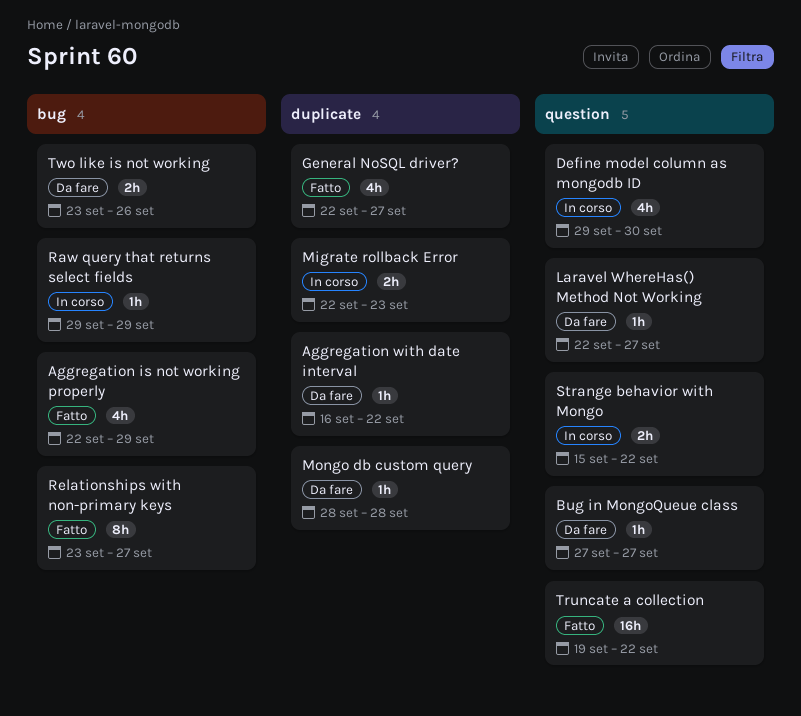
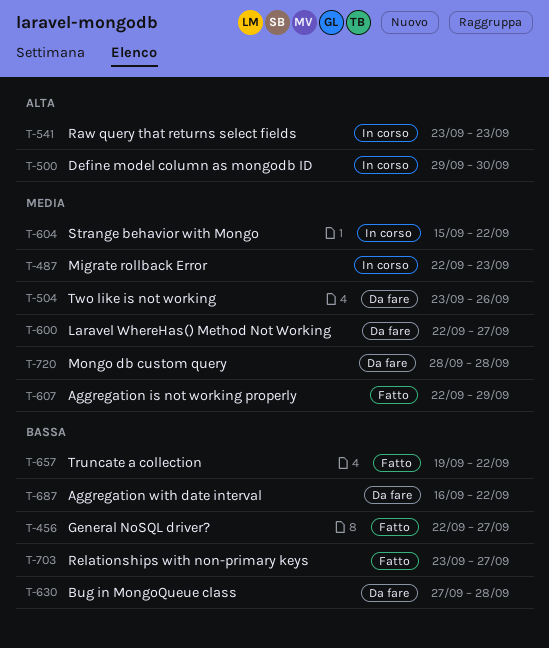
Bug in MongoQueue class, due: Sep 27 -> Sep 28
Raw query that returns select fields, start: Sep 29 -> Sep 23
Raw query that returns select fields, due: Sep 29 -> Sep 23

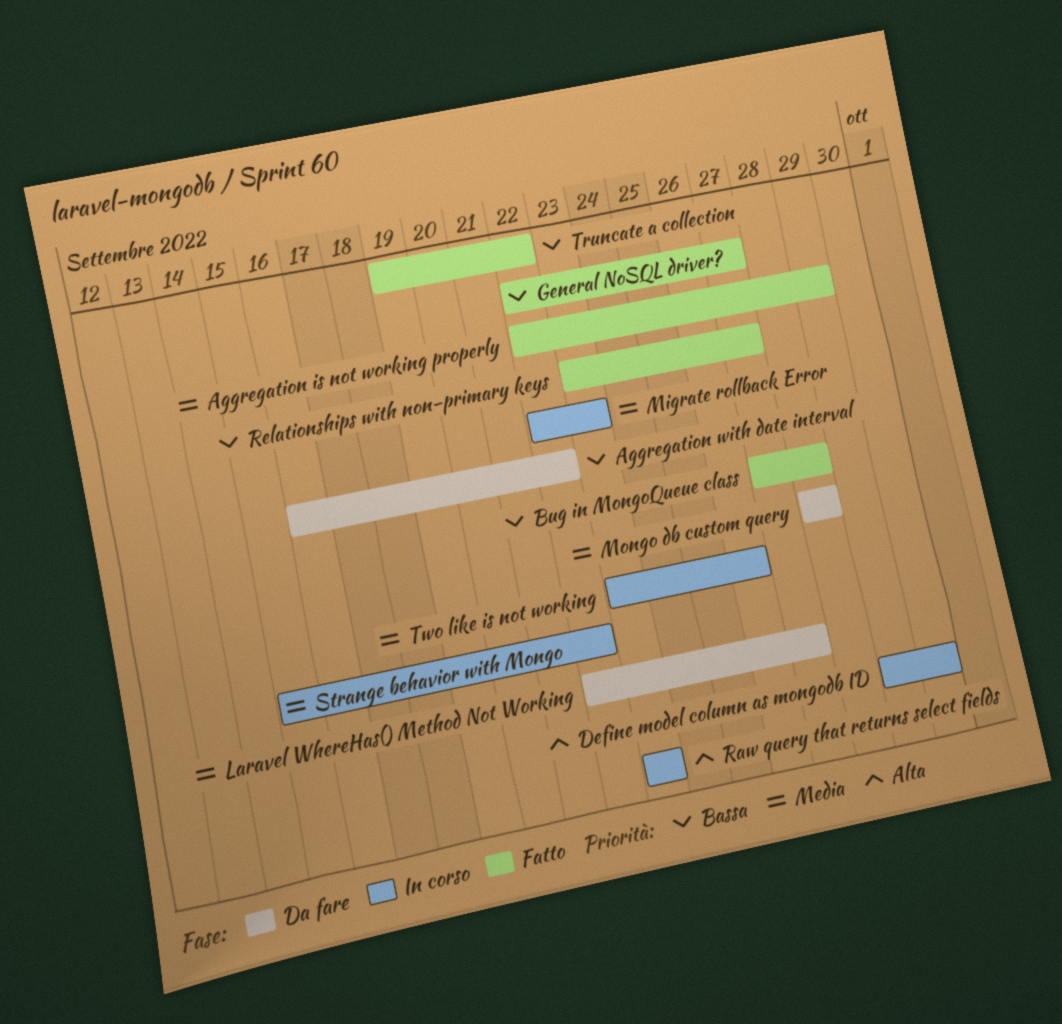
Bug in MongoQueue class, status: Da fare -> Fatto
Two like is not working, status: Da fare -> In corso

